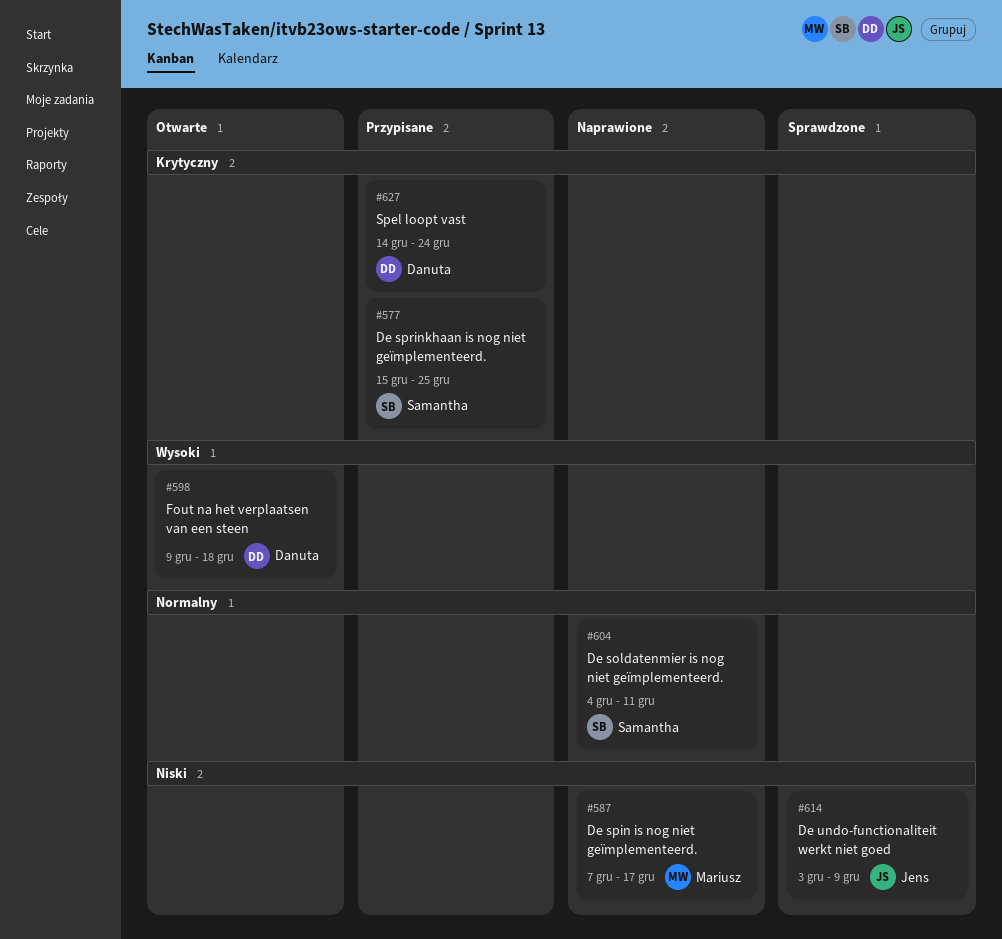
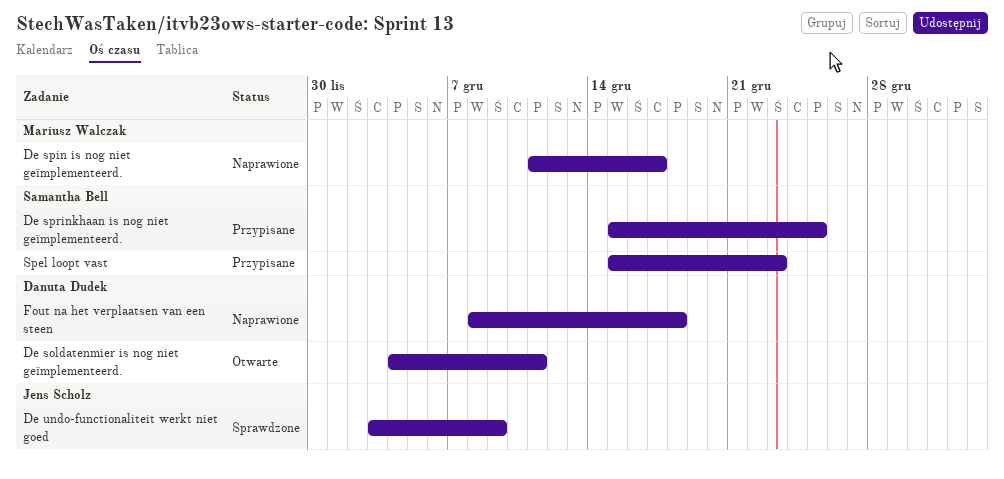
De soldatenmier is nog niet geïmplementeerd., status: Naprawione -> Otwarte
De soldatenmier is nog niet geïmplementeerd., owner: Samantha Bell -> Danuta Dudek
De spin is nog niet geïmplementeerd., start: Dec 7 -> Dec 11
Fout na het verplaatsen van een steen, status: Otwarte -> Naprawione
Fout na het verplaatsen van een steen, start: Dec 9 -> Dec 8
Spel loopt vast, owner: Danuta Dudek -> Samantha Bell
Spel loopt vast, start: Dec 14 -> Dec 15
Spel loopt vast, due: Dec 24 -> Dec 23

